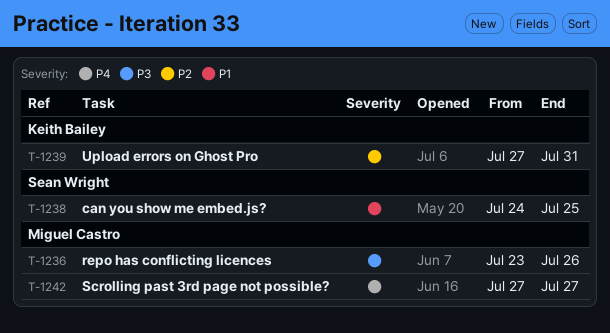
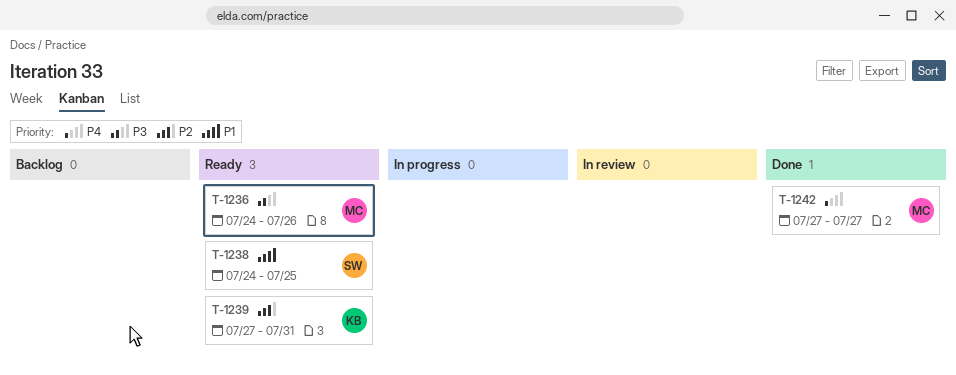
T-1236, start: Jul 23 -> Jul 24

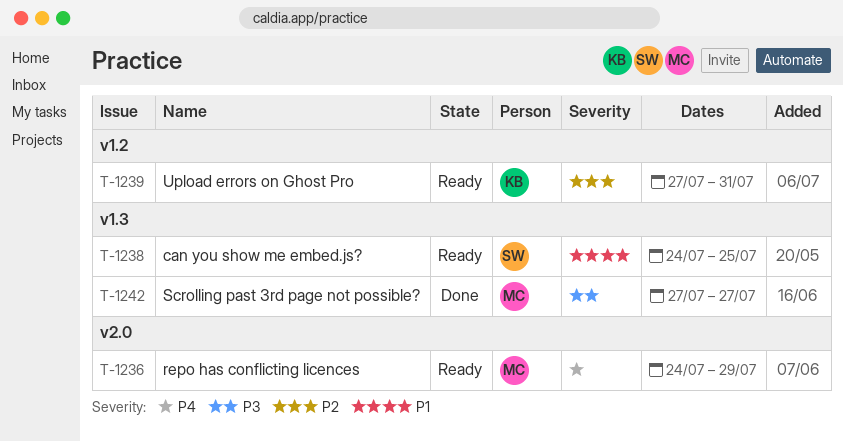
T-1236, priority: P3 -> P4
T-1236, due: Jul 26 -> Jul 29
T-1242, priority: P4 -> P3

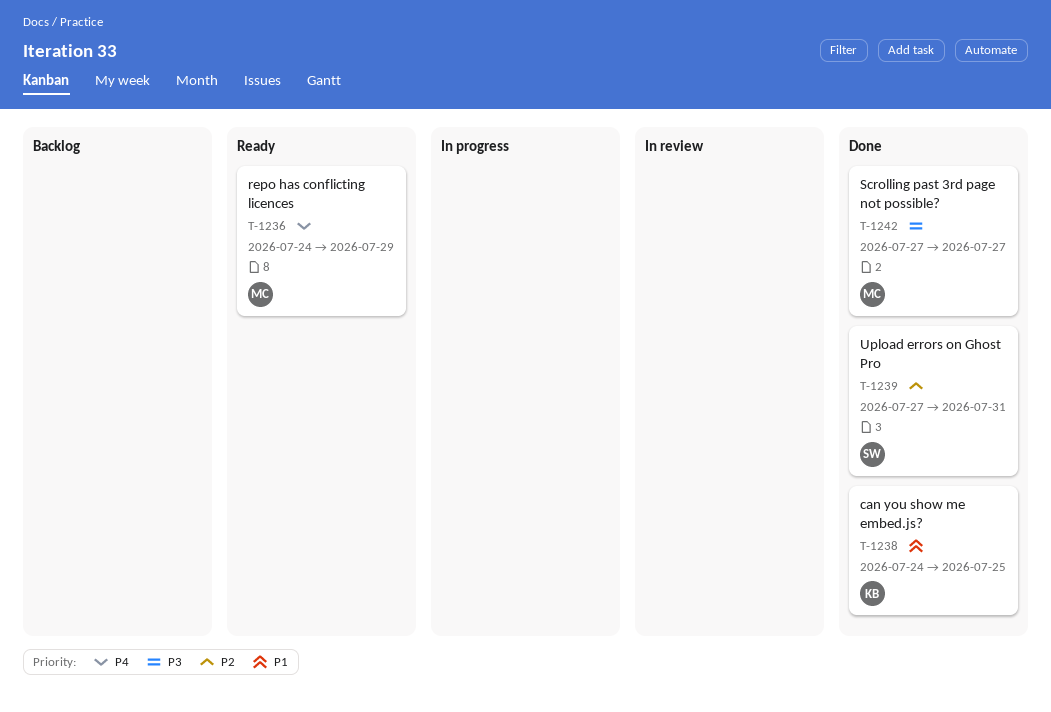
T-1238, status: Ready -> Done
T-1238, owner: SW -> KB
T-1239, status: Ready -> Done
T-1239, owner: KB -> SW

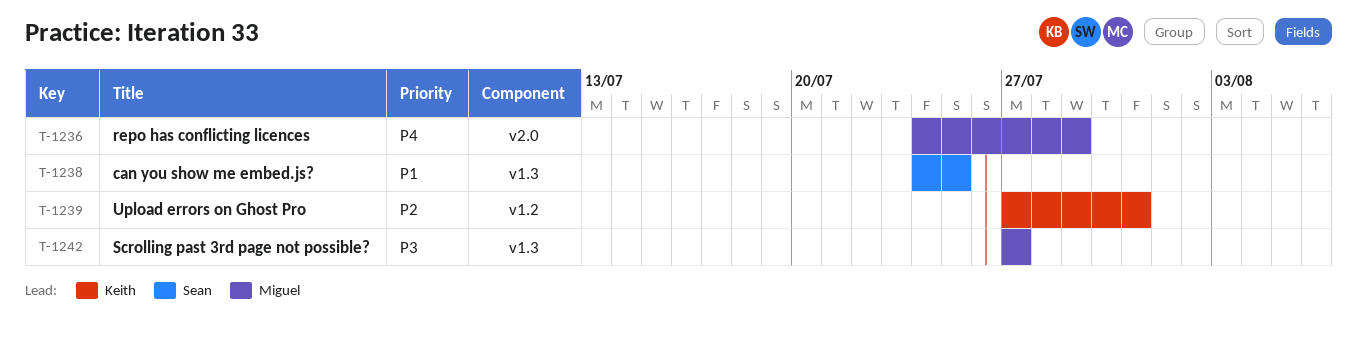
T-1238, owner: Keith -> Sean
T-1239, owner: Sean -> Keith

